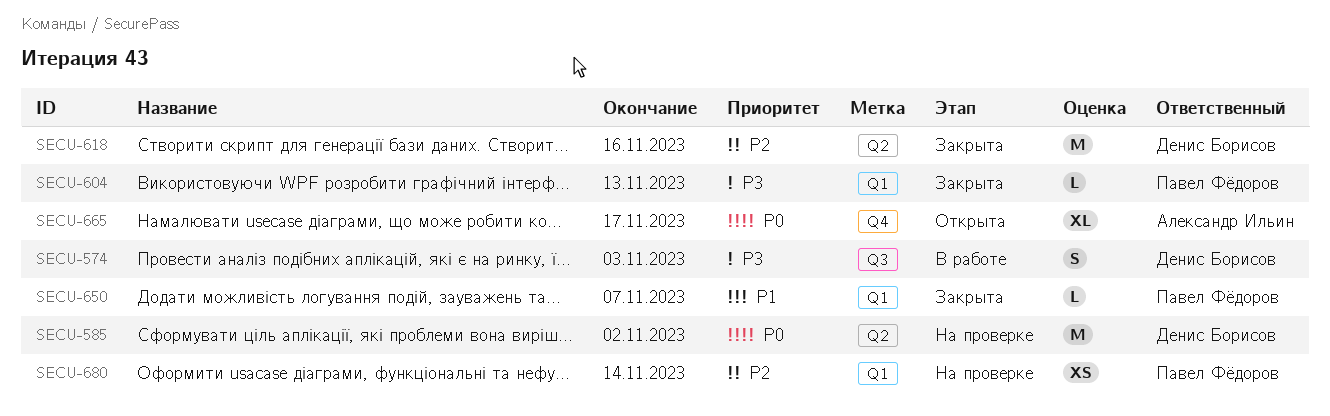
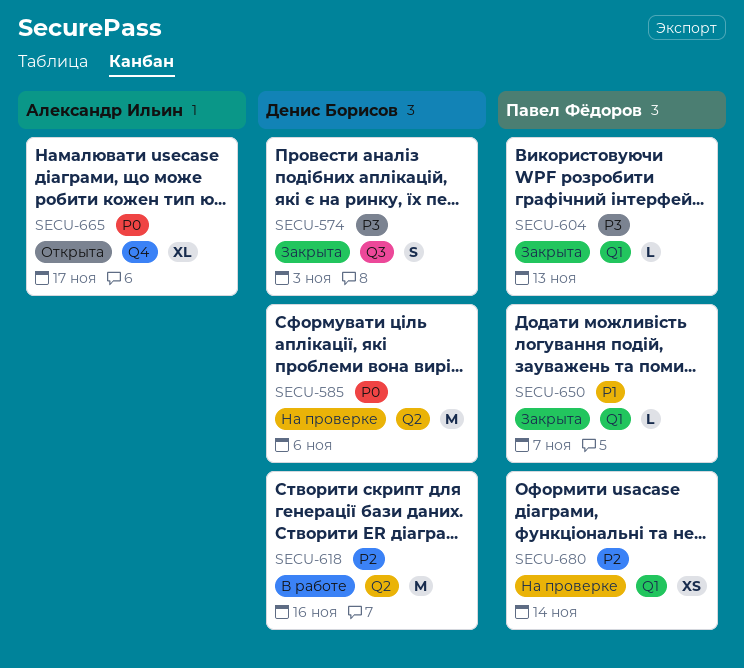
SECU-574, status: В работе -> Закрыта
SECU-585, due: Nov 2 -> Nov 6
SECU-618, status: Закрыта -> В работе

